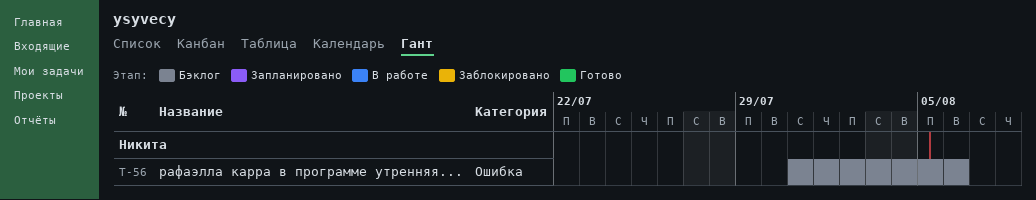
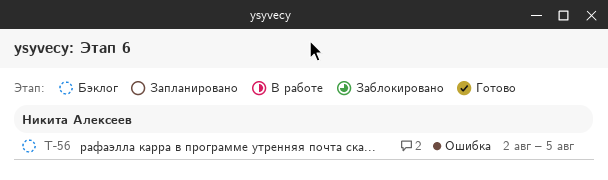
T-56, start: Jul 31 -> Aug 2
T-56, due: Aug 6 -> Aug 5

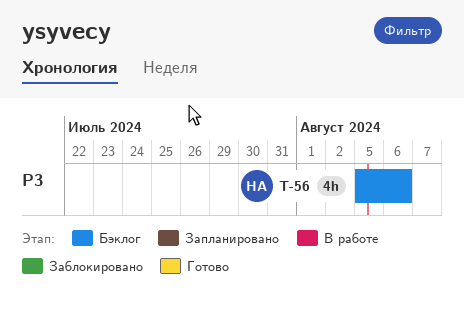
T-56, start: Aug 2 -> Aug 5
T-56, due: Aug 5 -> Aug 6

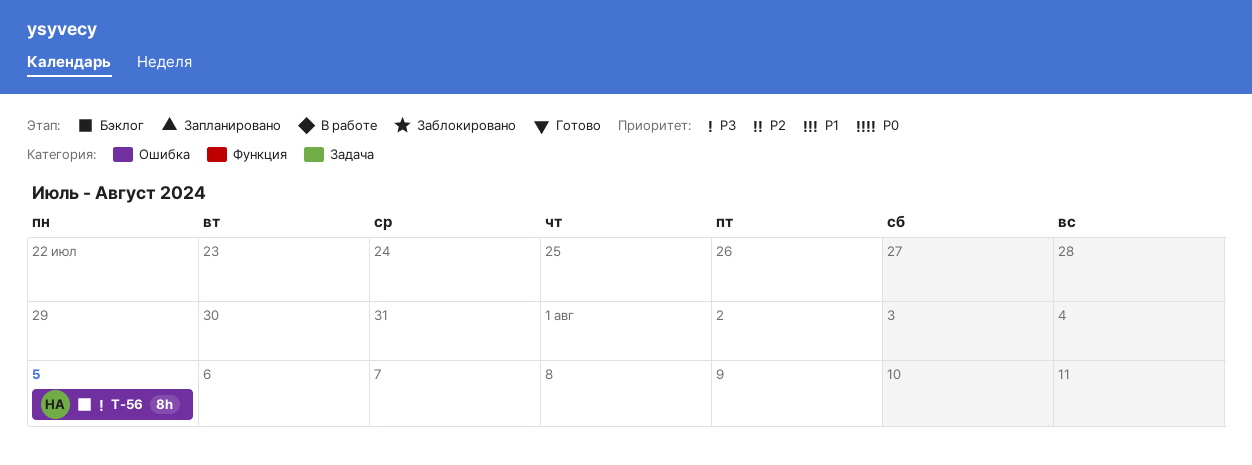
T-56, estimate: 4h -> 8h
T-56, due: Aug 6 -> Aug 5

